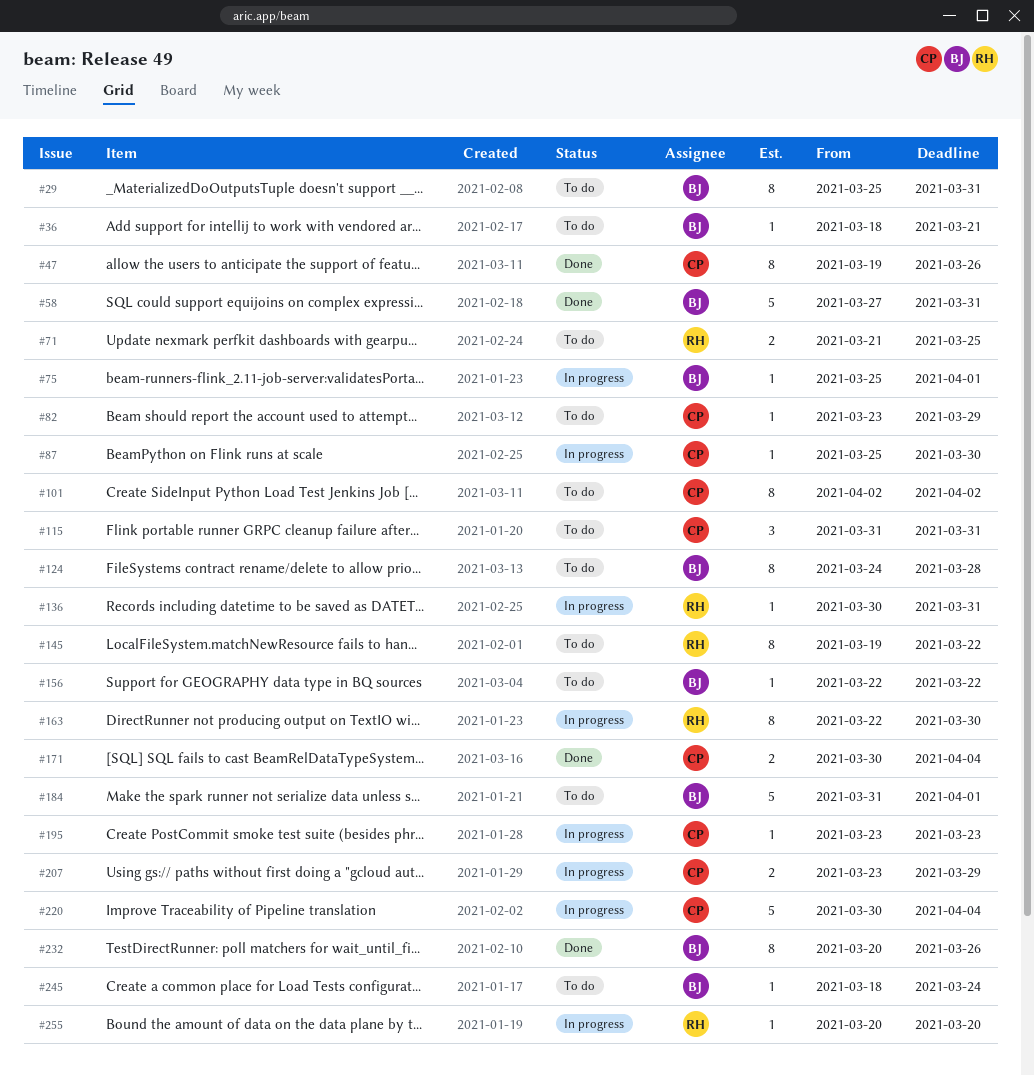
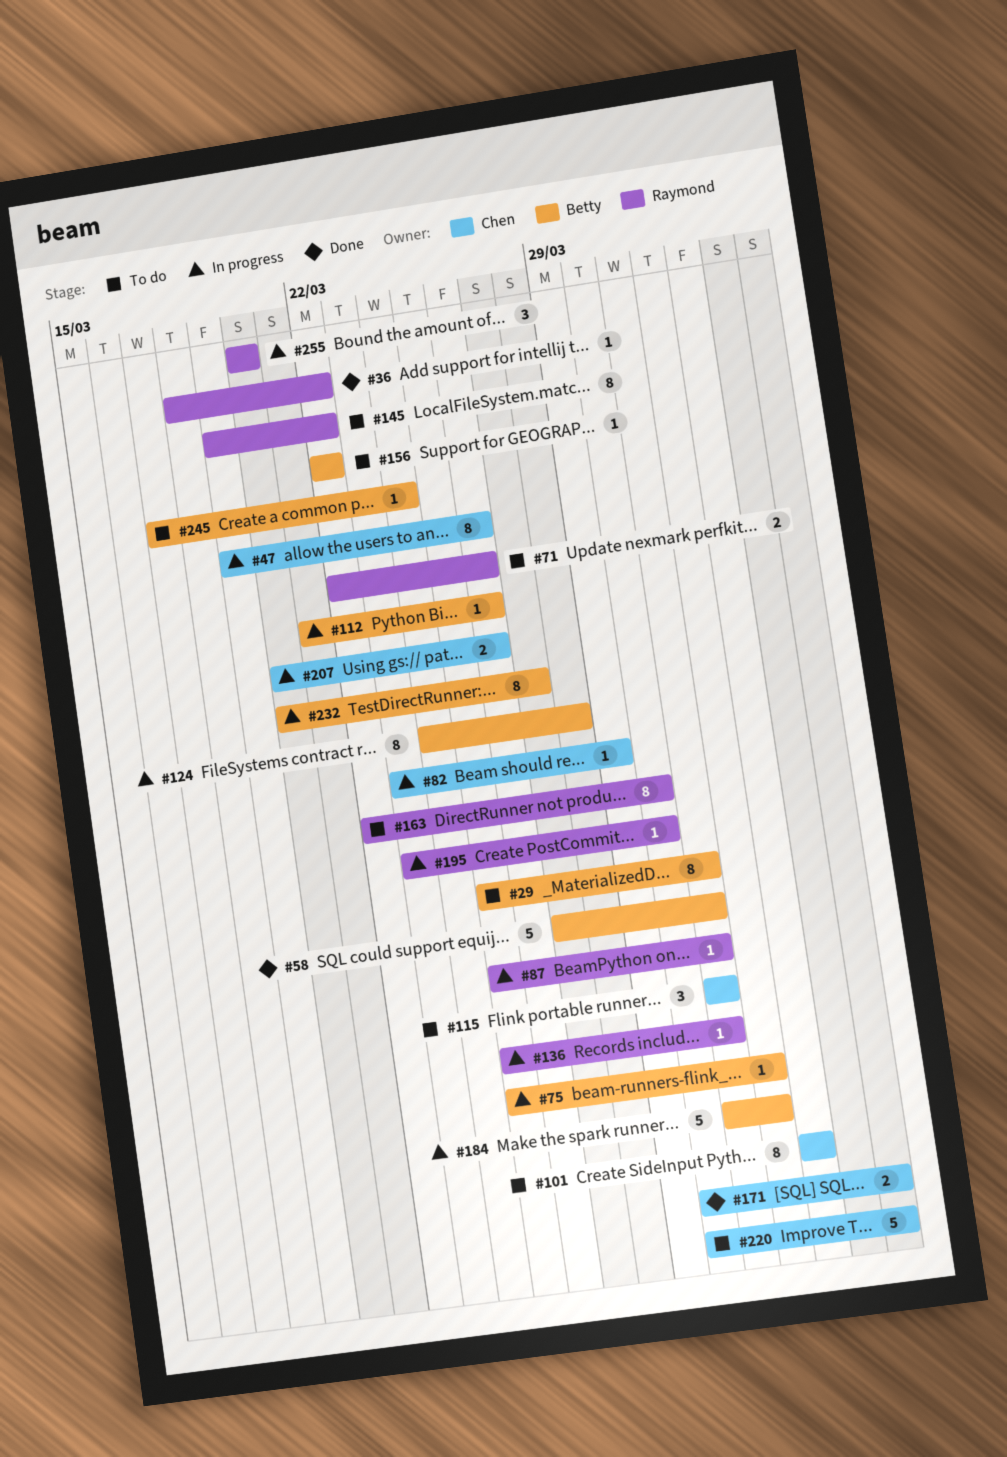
#36, status: To do -> Done
#36, owner: Betty -> Raymond
#36, due: Mar 21 -> Mar 22
#47, status: Done -> In progress
#71, start: Mar 21 -> Mar 22
#71, due: Mar 25 -> Mar 26
#82, status: To do -> In progress
#87, owner: Chen -> Raymond
#87, due: Mar 30 -> Mar 31
#112: none -> present
#124, status: To do -> In progress
#136, start: Mar 30 -> Mar 25
#163, status: In progress -> To do
#184, status: To do -> In progress
#195, owner: Chen -> Raymond
#195, due: Mar 23 -> Mar 30
#207, start: Mar 23 -> Mar 20
#207, due: Mar 29 -> Mar 26
#220, status: In progress -> To do
#232, status: Done -> In progress
#232, due: Mar 26 -> Mar 27
#245, start: Mar 18 -> Mar 17
#255, estimate: 1 -> 3

